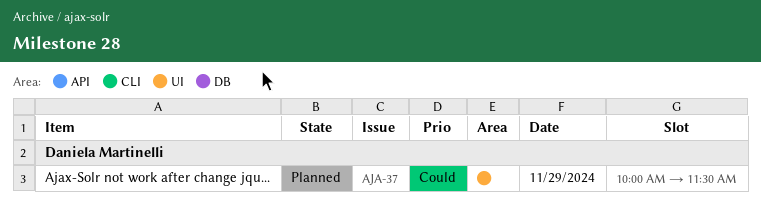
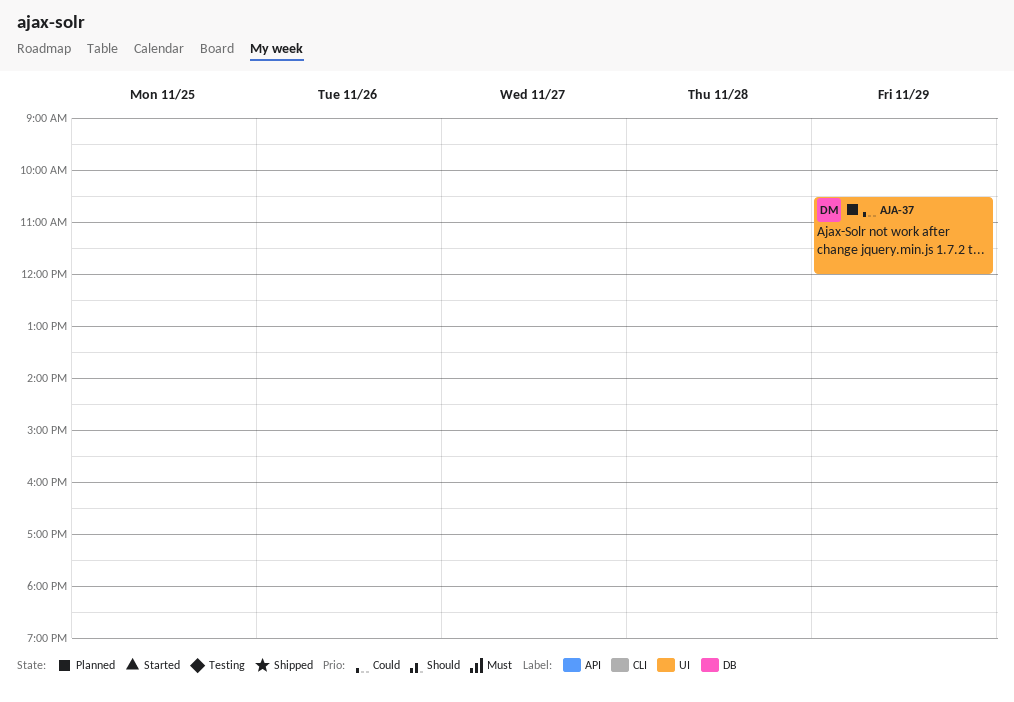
AJA-37, begins: 10:00 -> 10:30
AJA-37, ends: 11:30 -> 12:00

